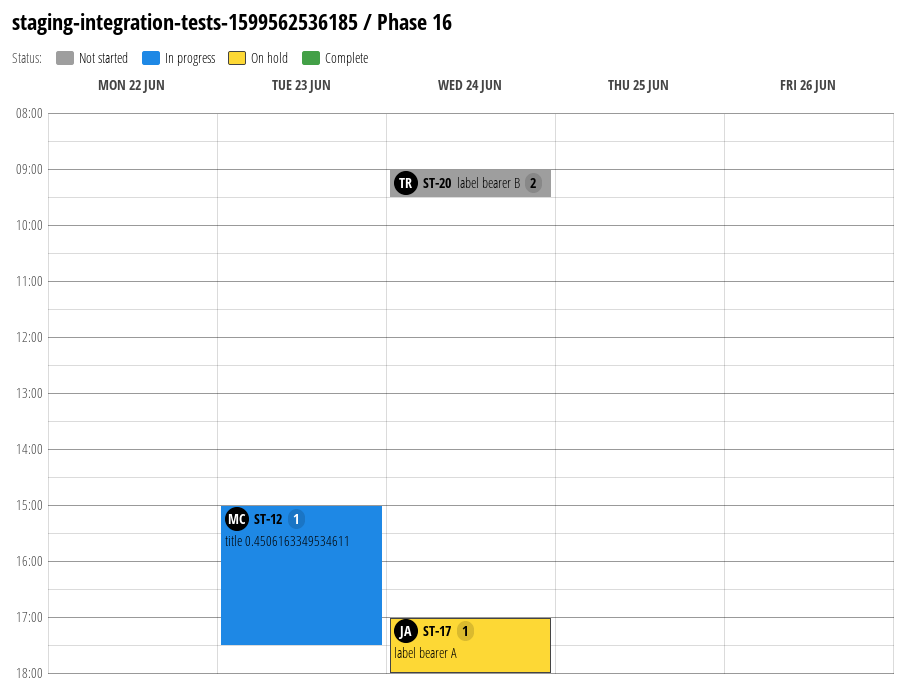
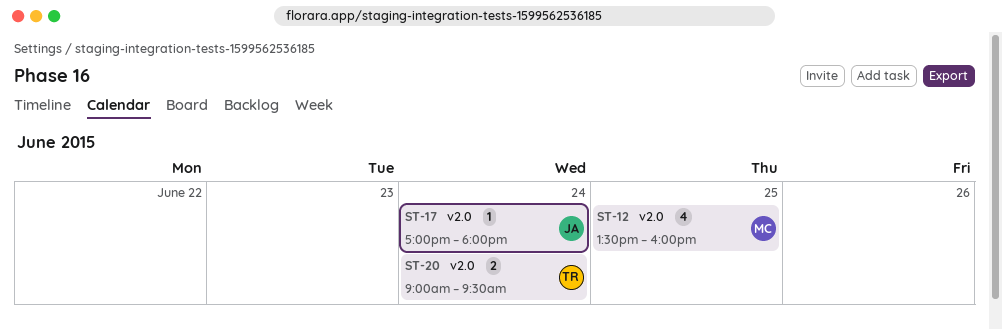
ST-12, estimate: 1 -> 4
ST-12, day: Jun 23 -> Jun 25
ST-12, begins: 15:00 -> 13:30
ST-12, ends: 17:30 -> 16:00

